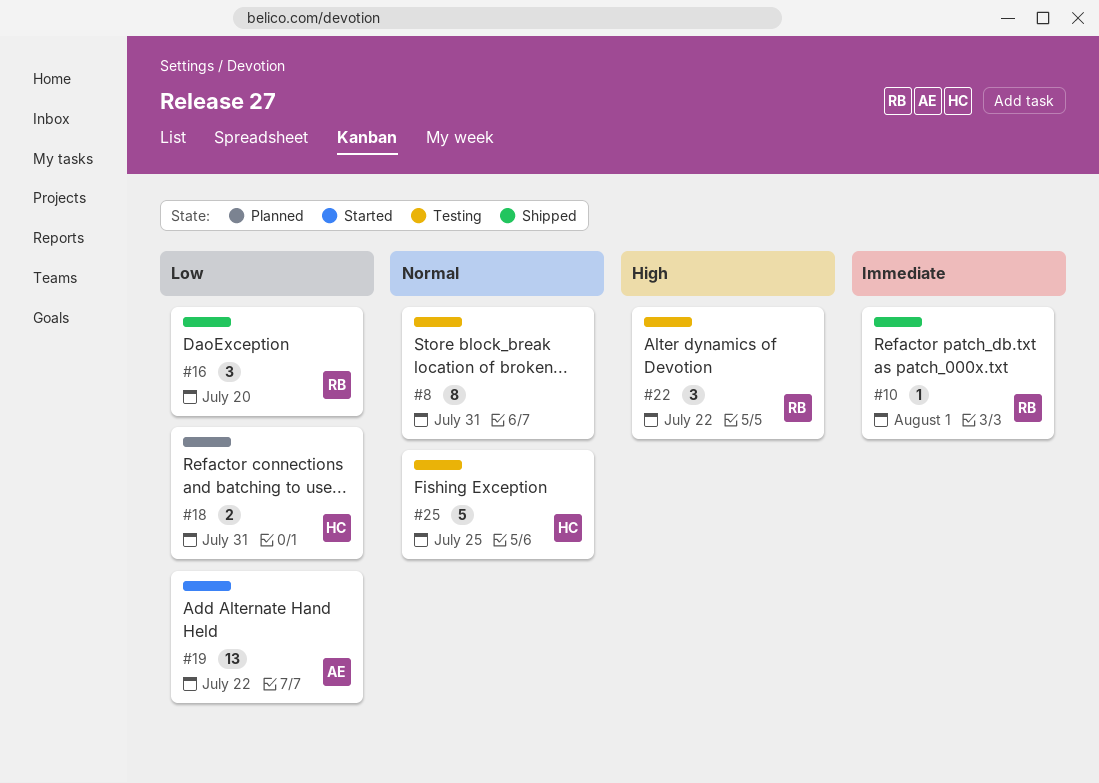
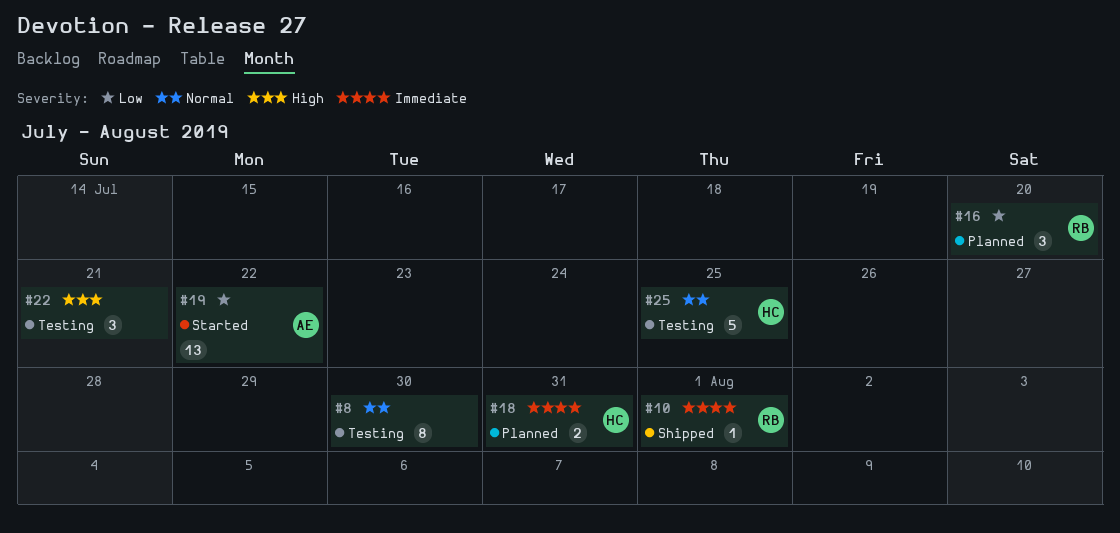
#8, due: Jul 31 -> Jul 30
#16, status: Shipped -> Planned
#18, priority: Low -> Immediate
#22, owner: RB -> none
#22, due: Jul 22 -> Jul 21

